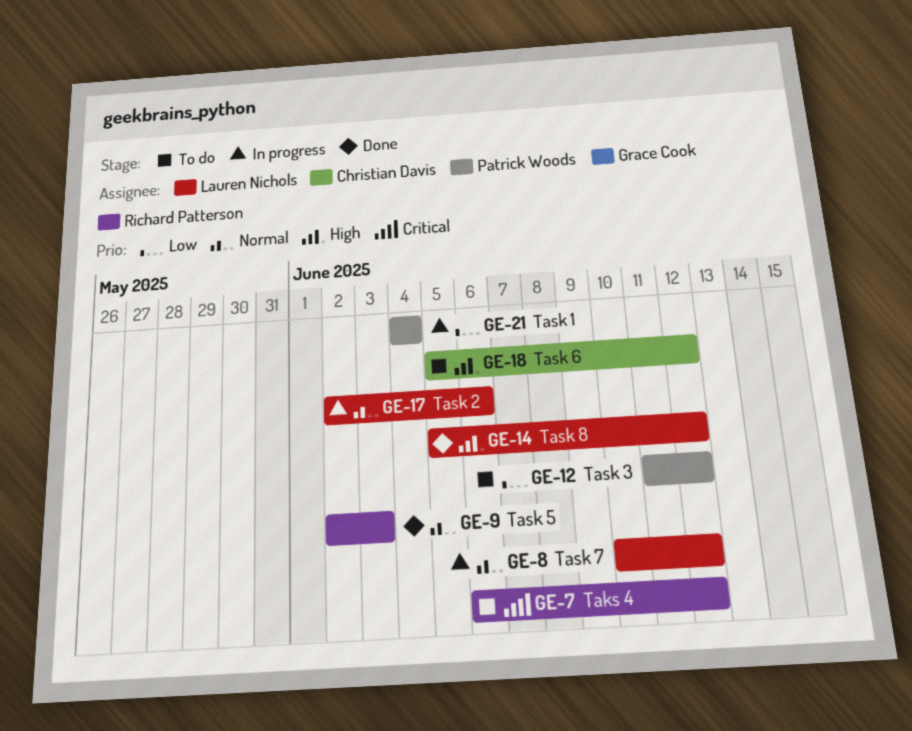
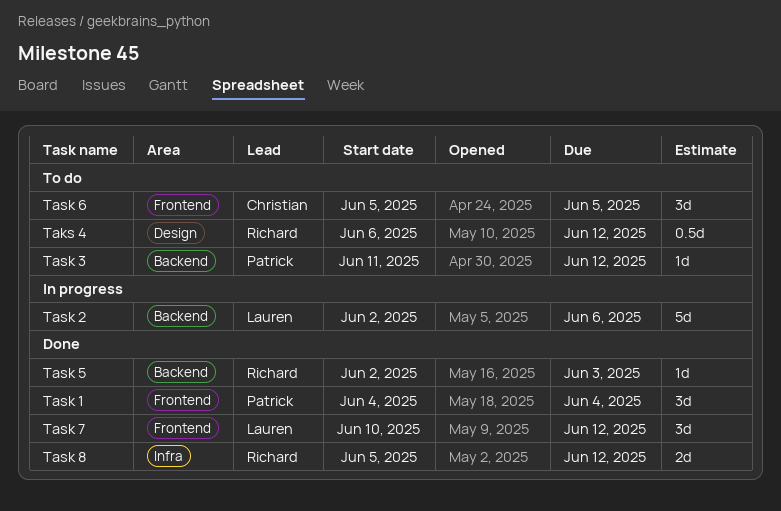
Task 1, status: In progress -> Done
Task 6, due: Jun 12 -> Jun 5
Task 7, status: In progress -> Done
Task 8, owner: Lauren Nichols -> Richard Patterson

